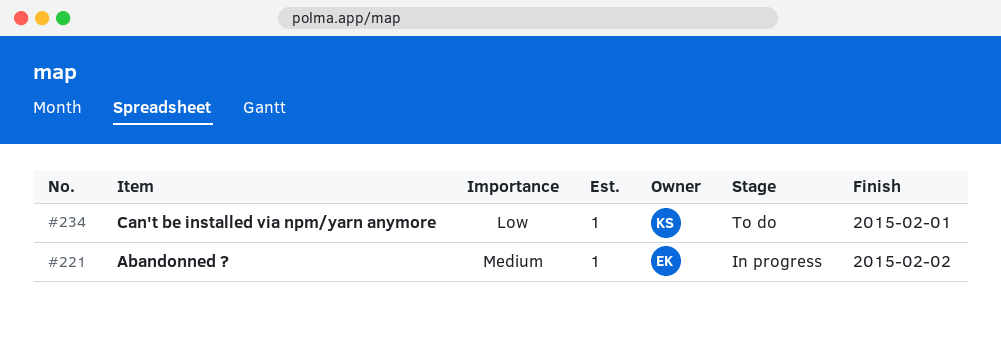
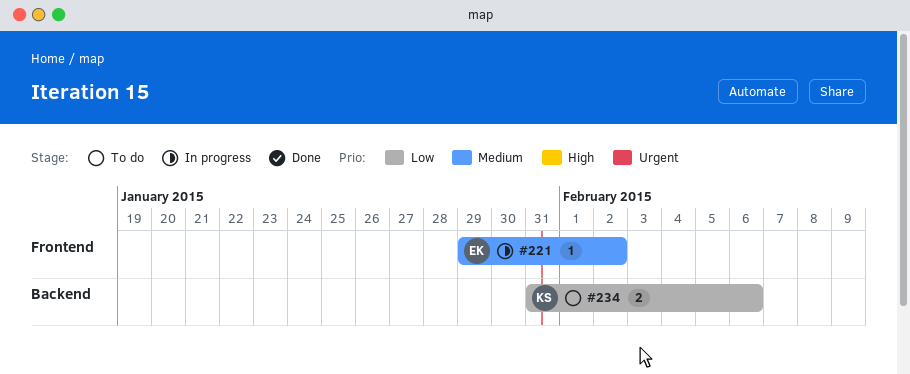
#234, estimate: 1 -> 2
#234, due: Feb 1 -> Feb 6

